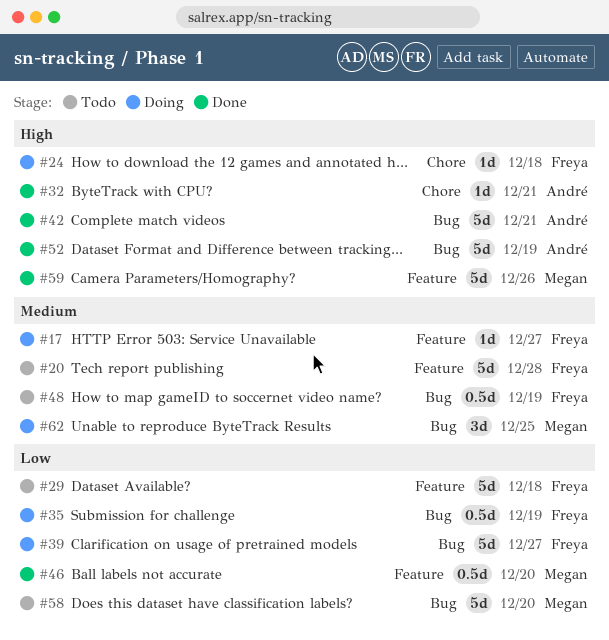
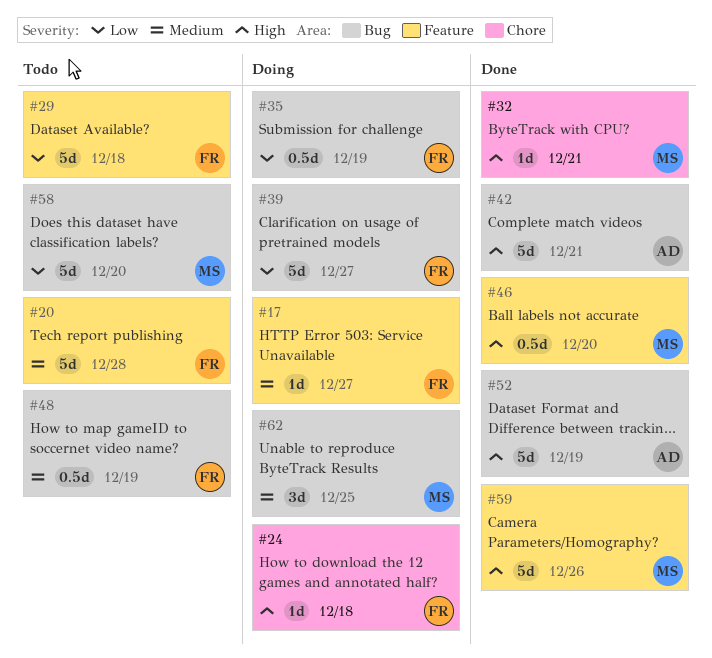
#32, owner: André -> Megan
#46, priority: Low -> High

